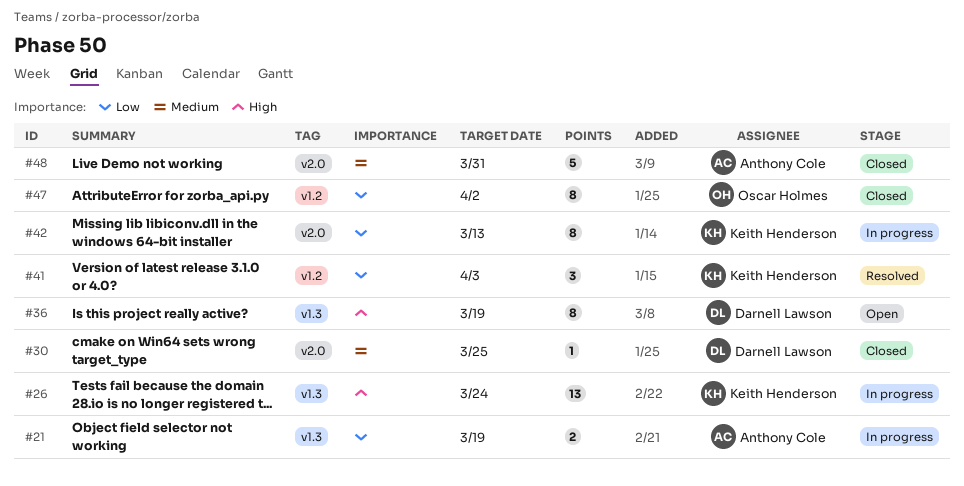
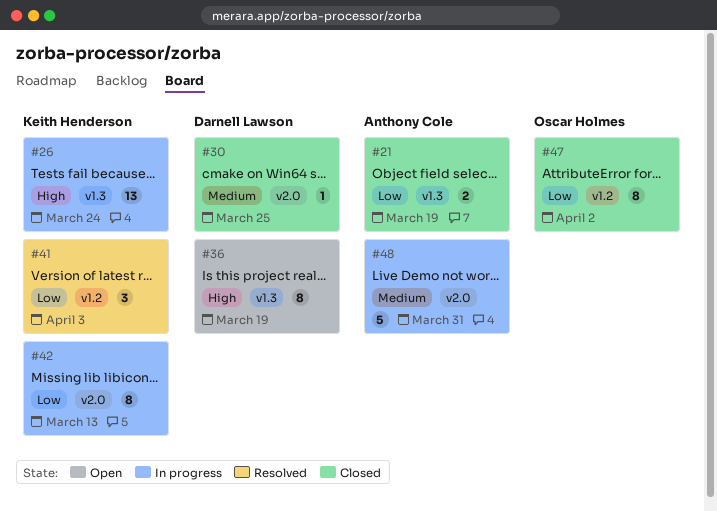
#21, status: In progress -> Closed
#48, status: Closed -> In progress

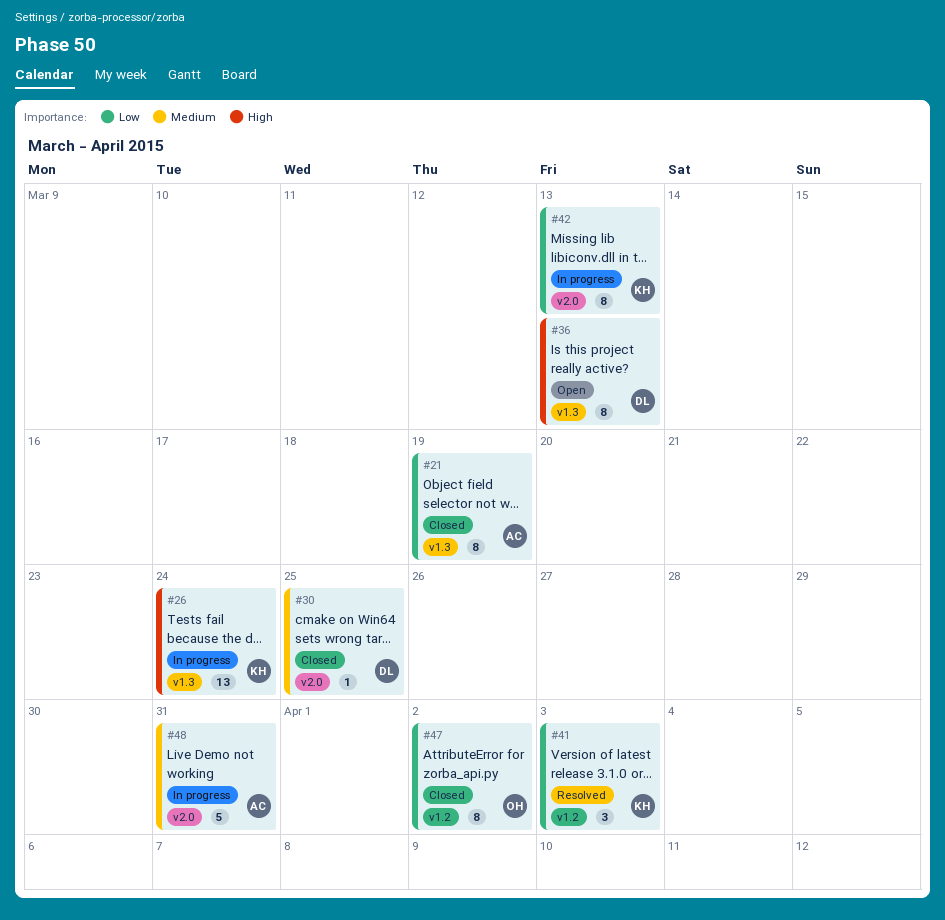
#21, estimate: 2 -> 8
#36, due: Mar 19 -> Mar 13

